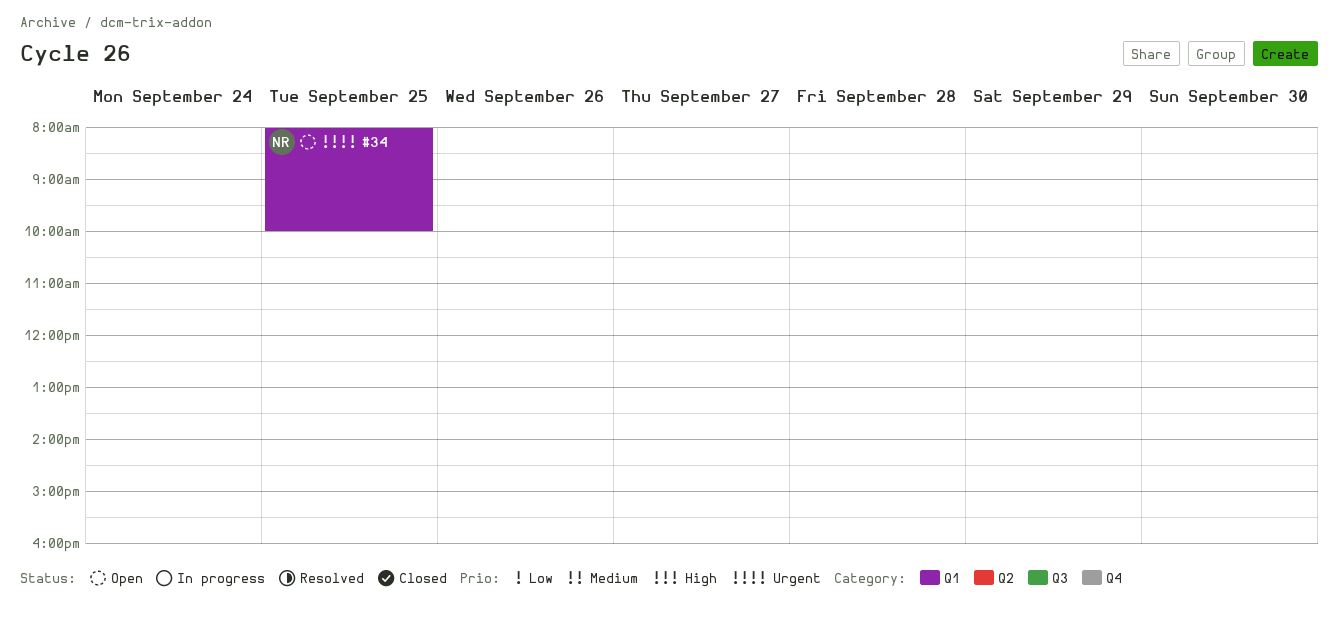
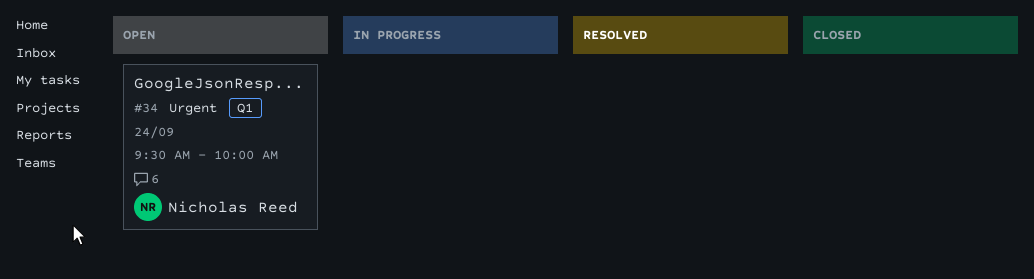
#34, day: Sep 25 -> Sep 24
#34, begins: 08:00 -> 09:30

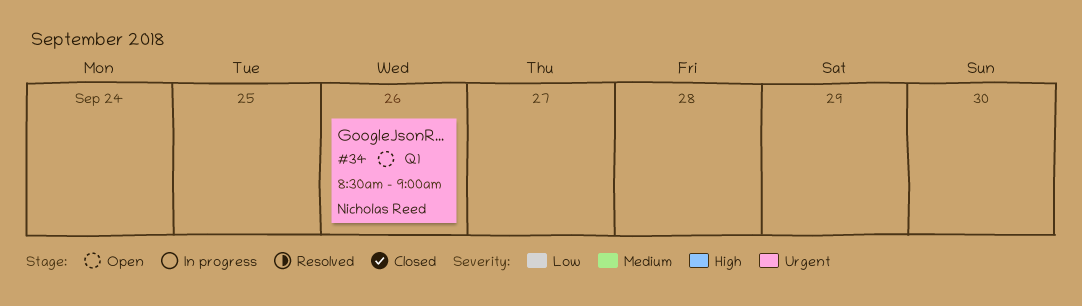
#34, day: Sep 24 -> Sep 26
#34, begins: 09:30 -> 08:30
#34, ends: 10:00 -> 09:00

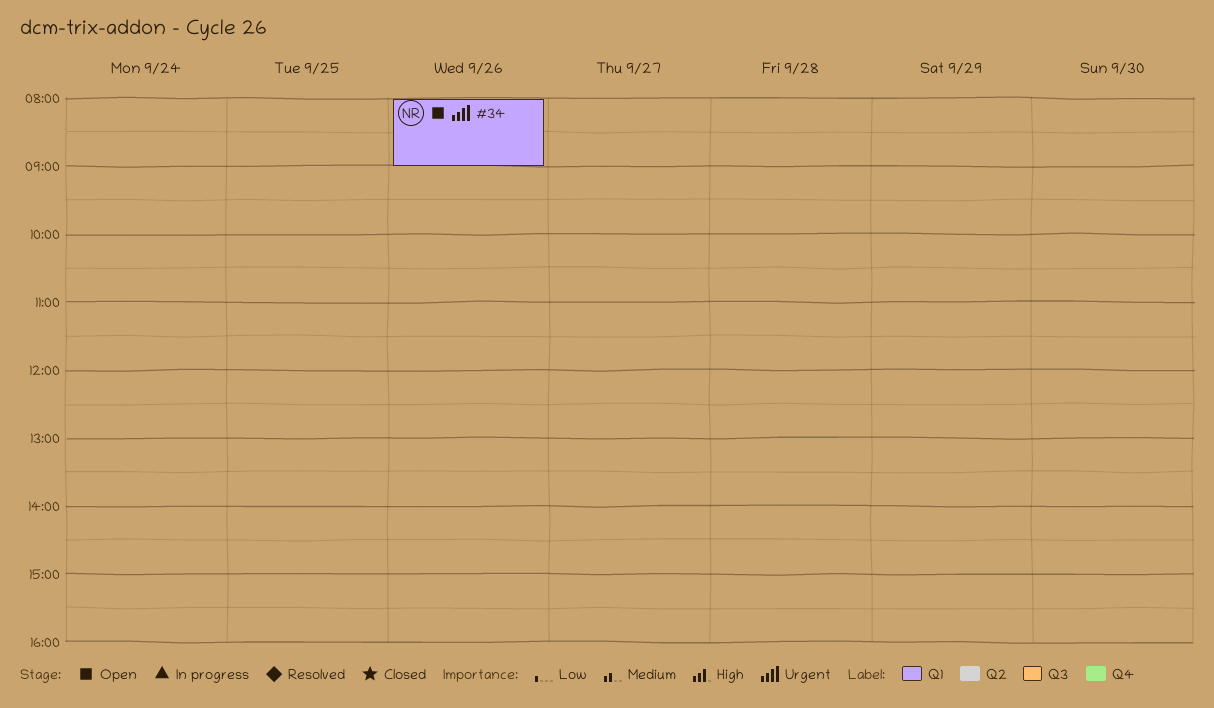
#34, begins: 08:30 -> 08:00

